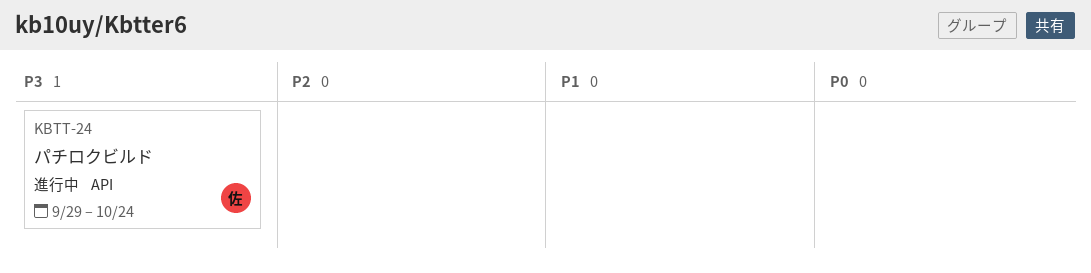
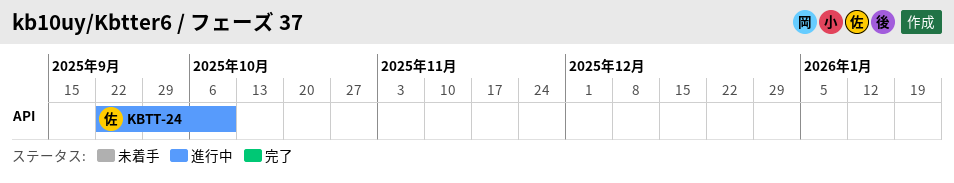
KBTT-24, start: Sep 29 -> Sep 22
KBTT-24, due: Oct 24 -> Oct 10

